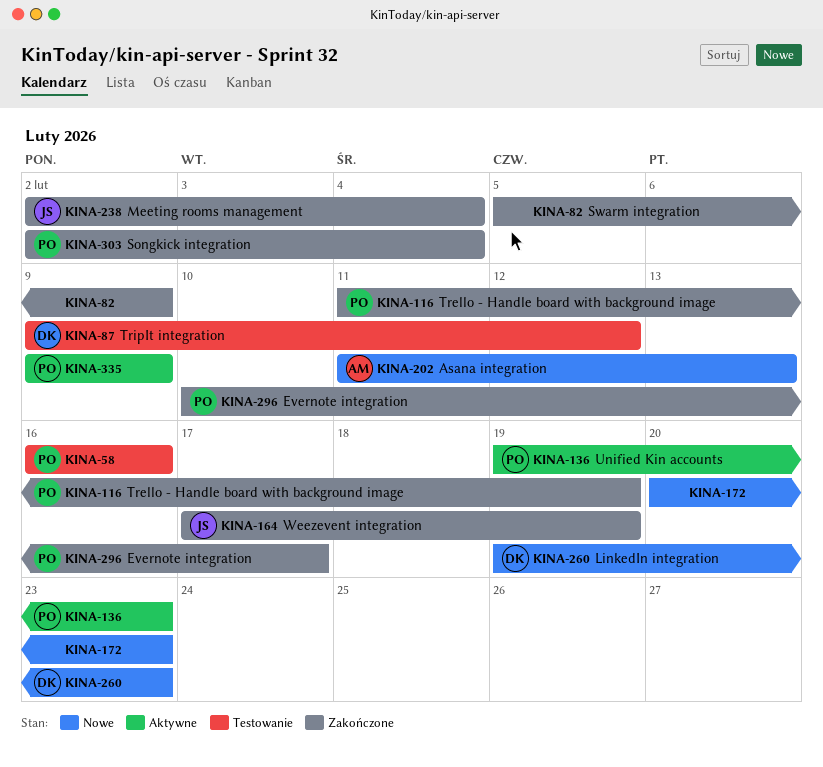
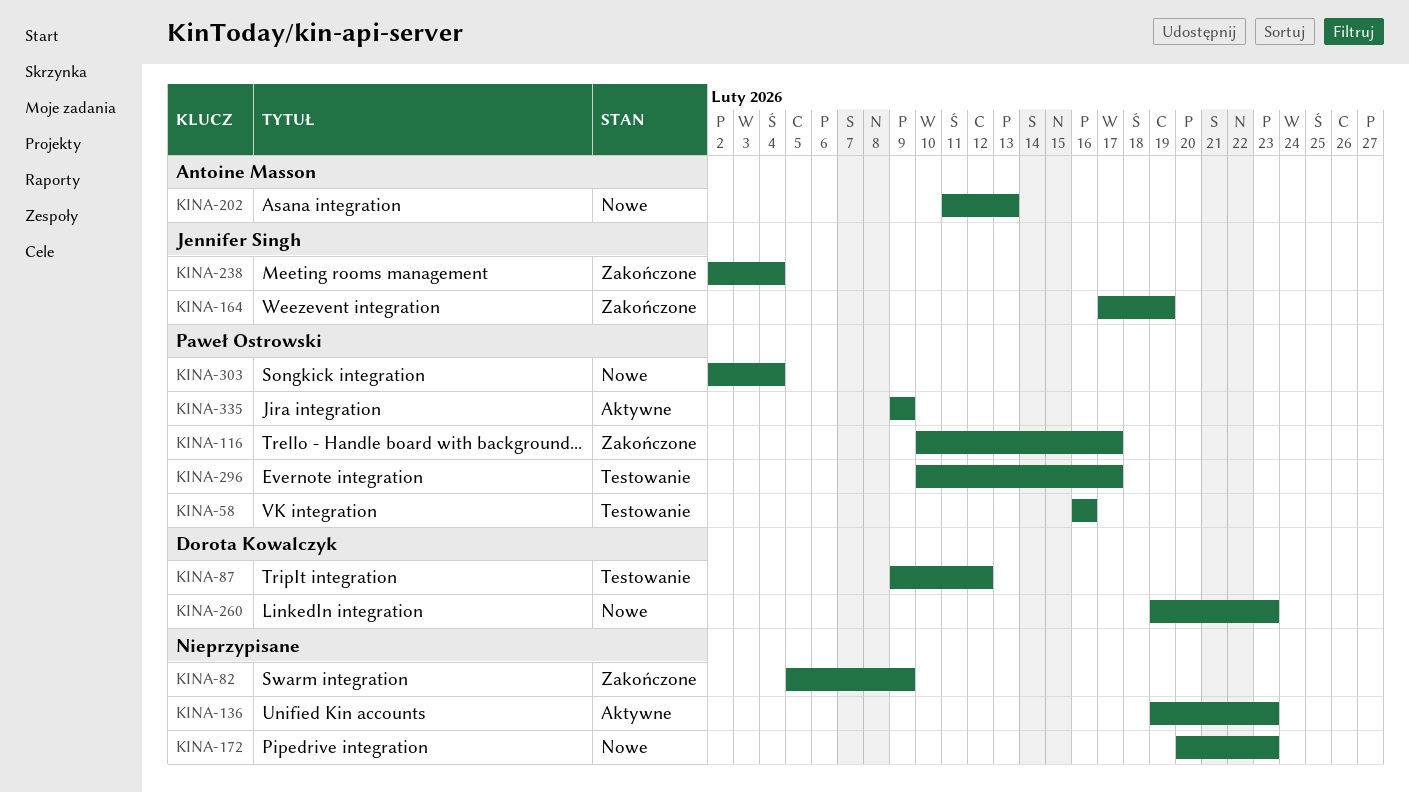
KINA-116, start: Feb 11 -> Feb 10
KINA-116, due: Feb 19 -> Feb 17
KINA-136, owner: Paweł Ostrowski -> none
KINA-296, status: Zakończone -> Testowanie
KINA-303, status: Zakończone -> Nowe

